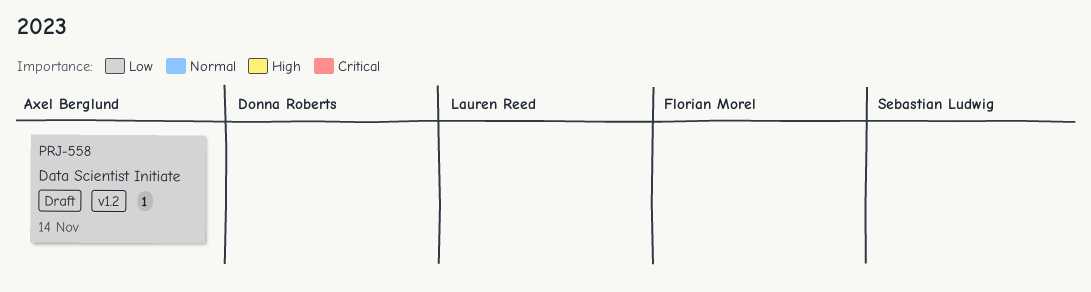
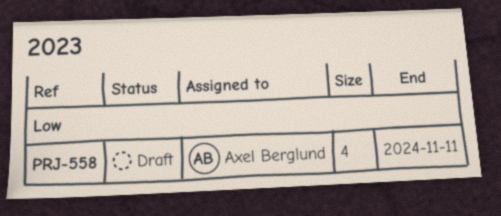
PRJ-558, estimate: 1 -> 4
PRJ-558, due: Nov 14 -> Nov 11

